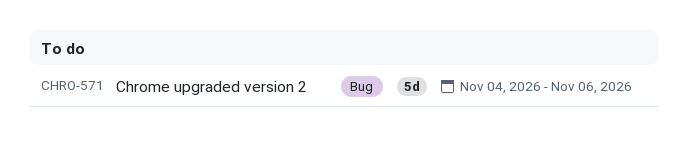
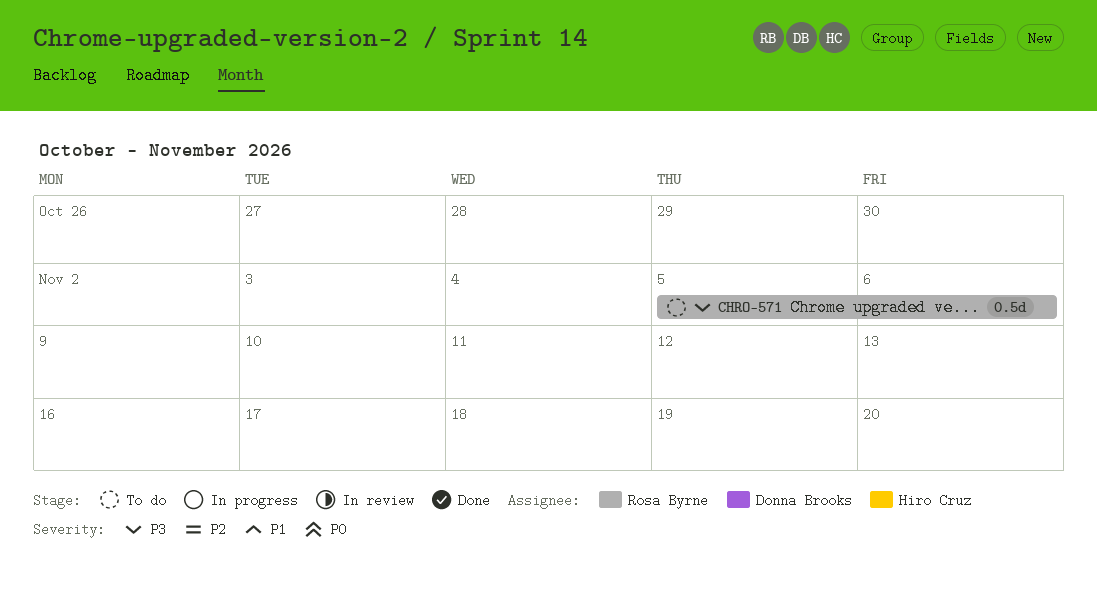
CHRO-571, estimate: 5d -> 0.5d
CHRO-571, start: Nov 4 -> Nov 5

